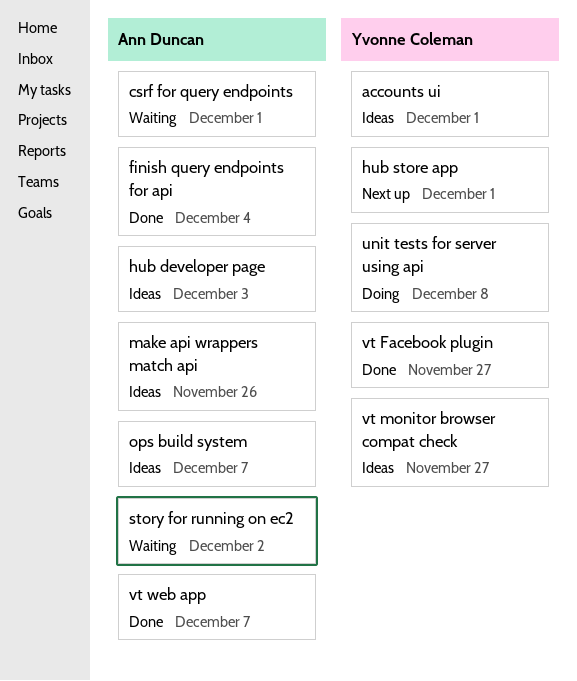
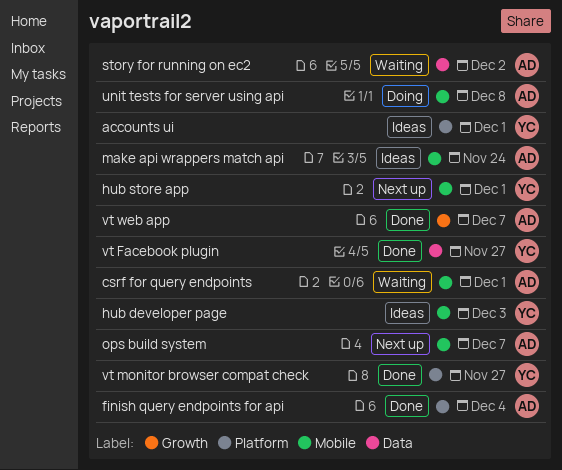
hub developer page, owner: Ann Duncan -> Yvonne Coleman
make api wrappers match api, due: Nov 26 -> Nov 24
ops build system, status: Ideas -> Next up
unit tests for server using api, owner: Yvonne Coleman -> Ann Duncan
vt monitor browser compat check, status: Ideas -> Done

